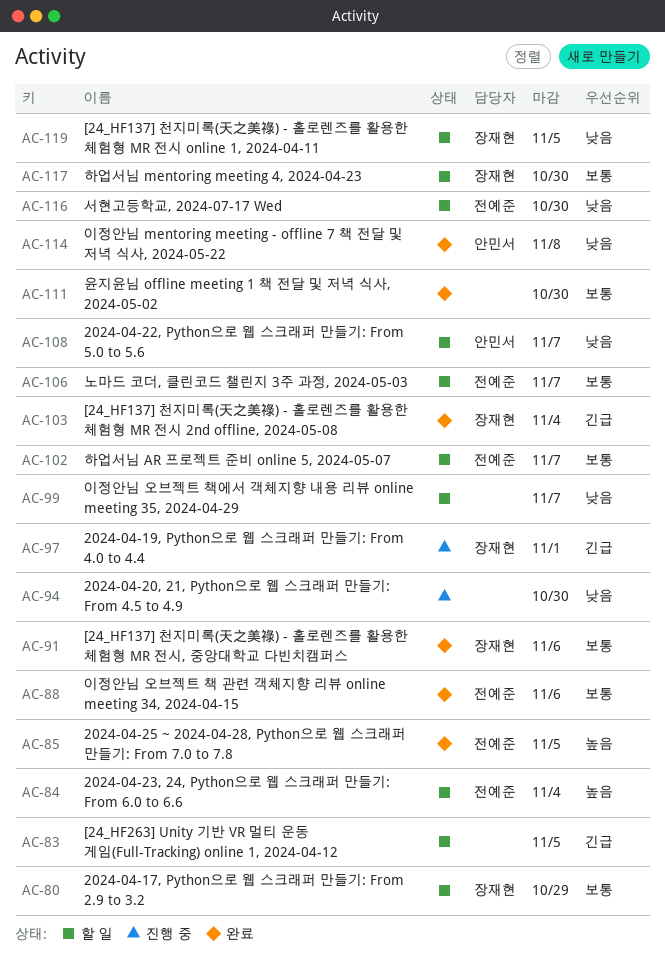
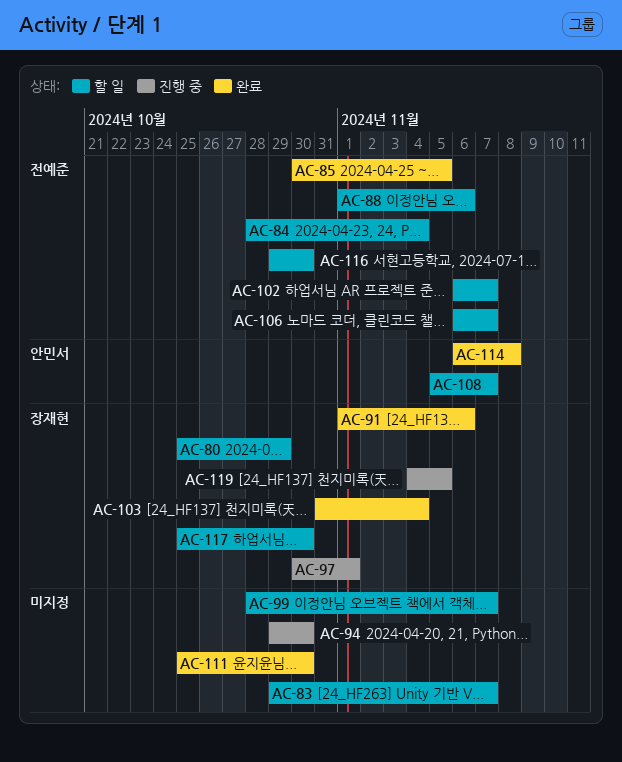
AC-83, due: Nov 5 -> Nov 7
AC-88, status: 완료 -> 할 일
AC-119, status: 할 일 -> 진행 중

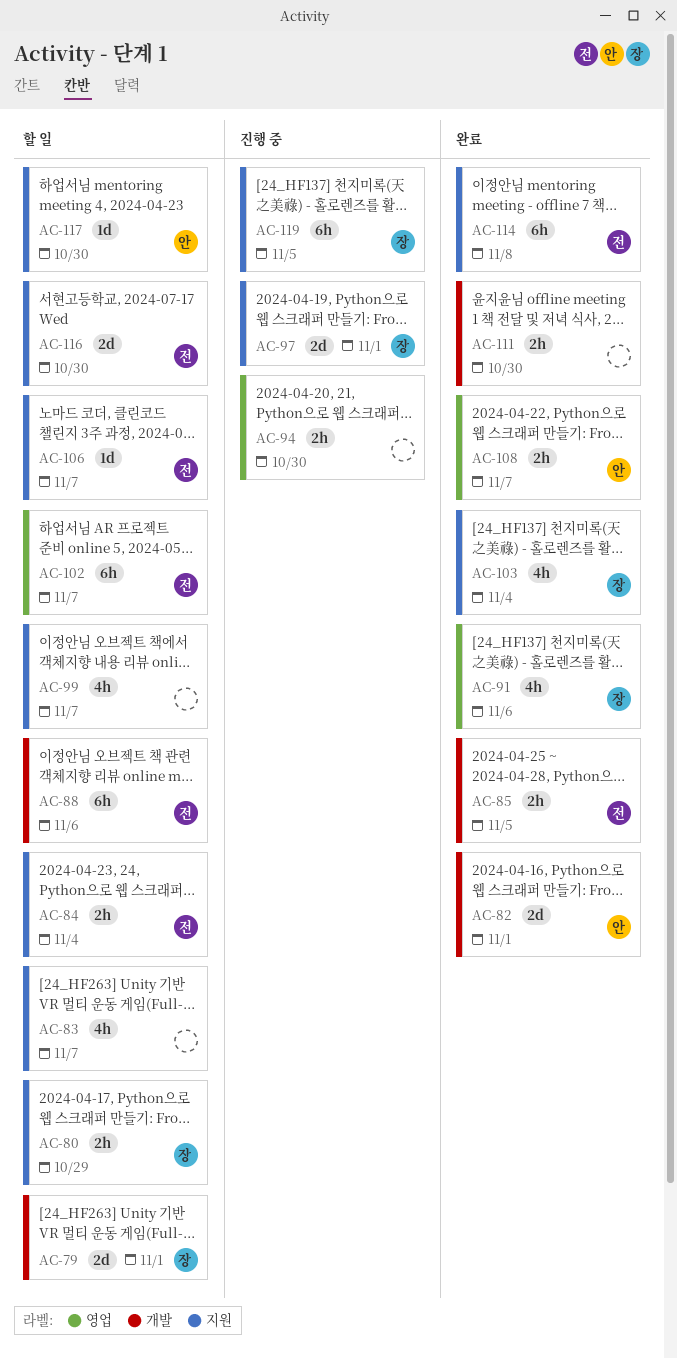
AC-79: none -> present
AC-82: none -> present
AC-108, status: 할 일 -> 완료
AC-114, owner: 안민서 -> 전예준
AC-117, owner: 장재현 -> 안민서

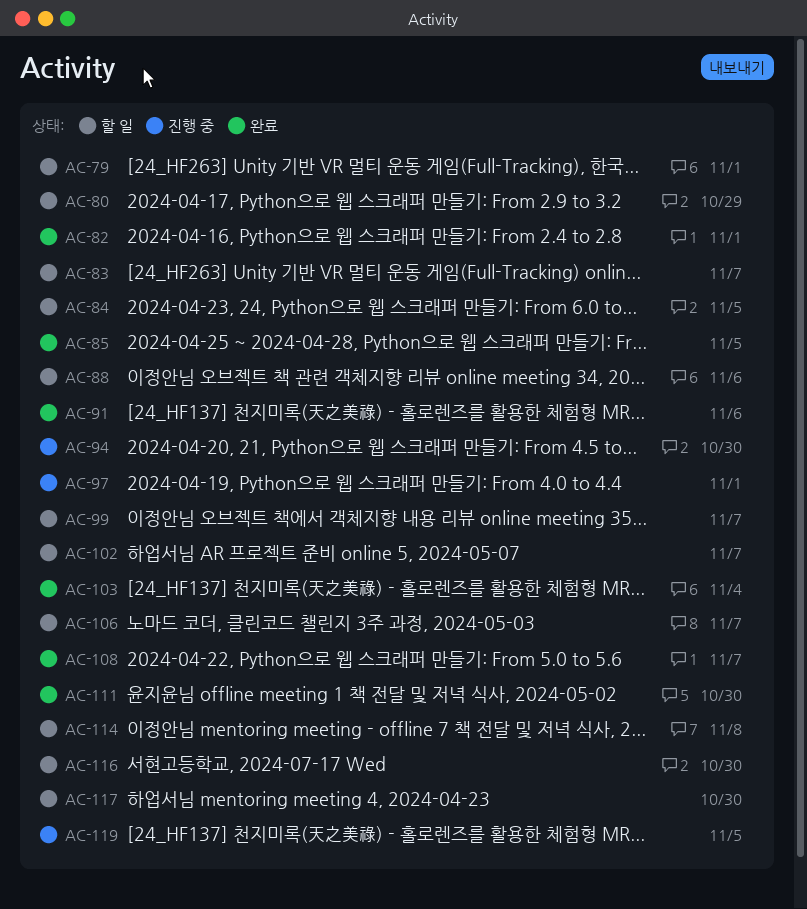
AC-84, due: Nov 4 -> Nov 5
AC-114, status: 완료 -> 할 일

